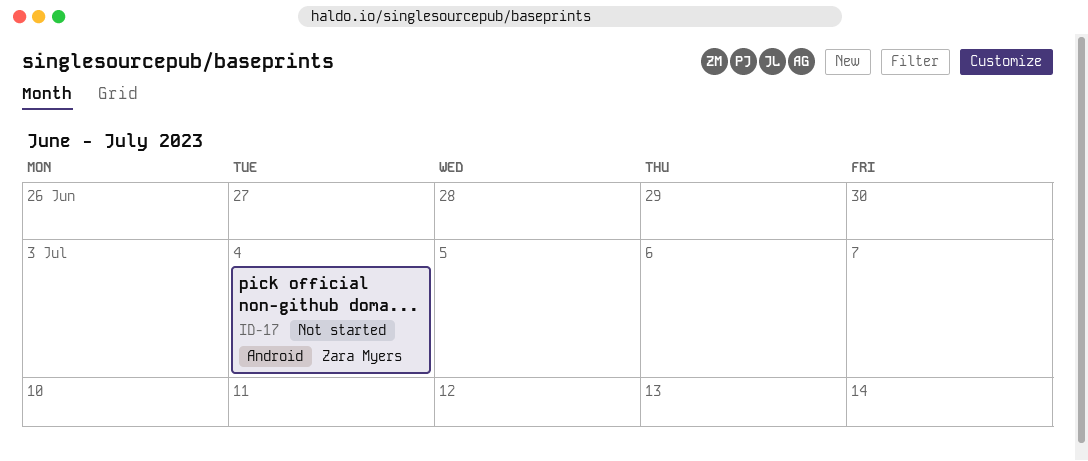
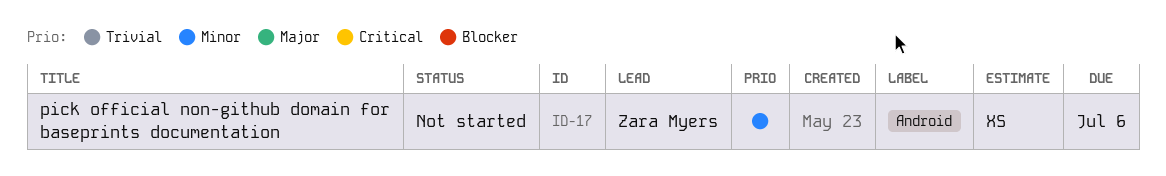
ID-17, due: Jul 4 -> Jul 6

